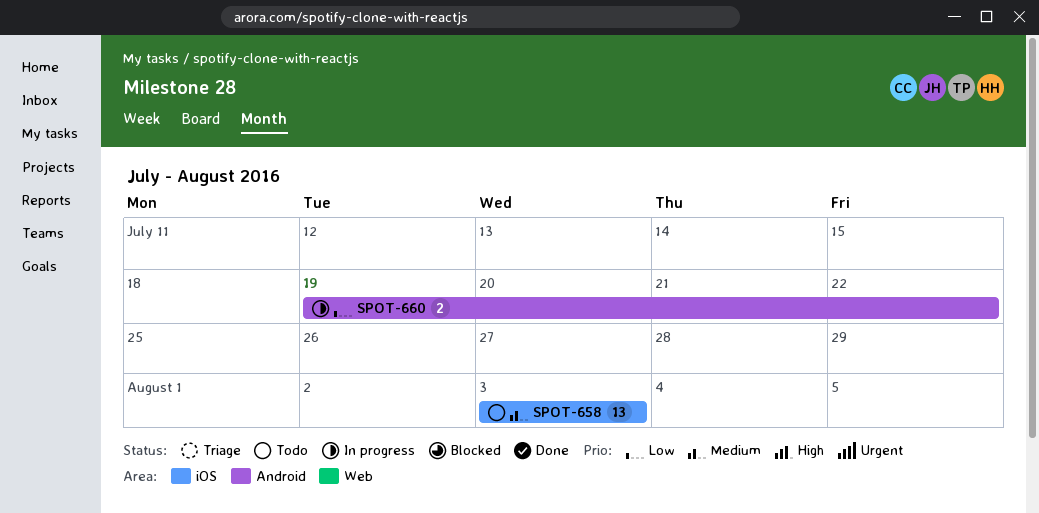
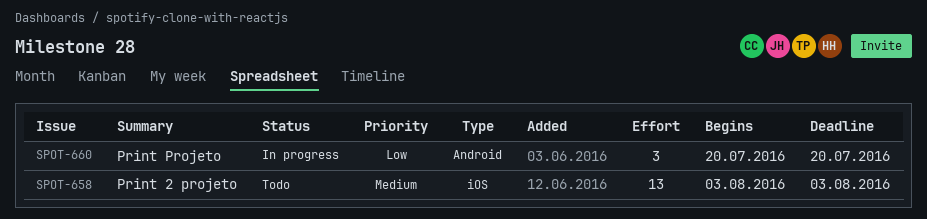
SPOT-660, estimate: 2 -> 3
SPOT-660, start: Jul 19 -> Jul 20
SPOT-660, due: Jul 22 -> Jul 20

